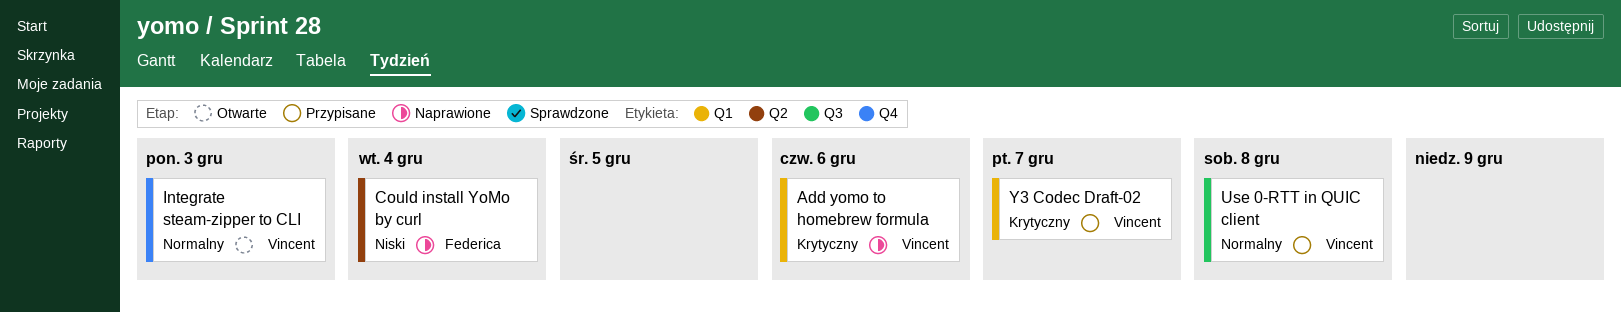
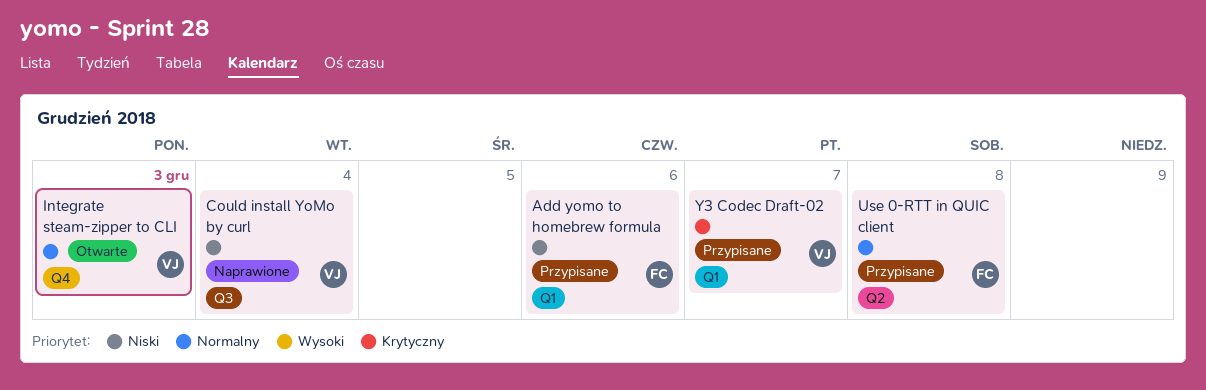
Add yomo to homebrew formula, status: Naprawione -> Przypisane
Add yomo to homebrew formula, owner: Vincent -> Federica
Add yomo to homebrew formula, priority: Krytyczny -> Niski
Could install YoMo by curl, owner: Federica -> Vincent
Could install YoMo by curl, label: Q2 -> Q3
Use 0-RTT in QUIC client, owner: Vincent -> Federica
Use 0-RTT in QUIC client, label: Q3 -> Q2

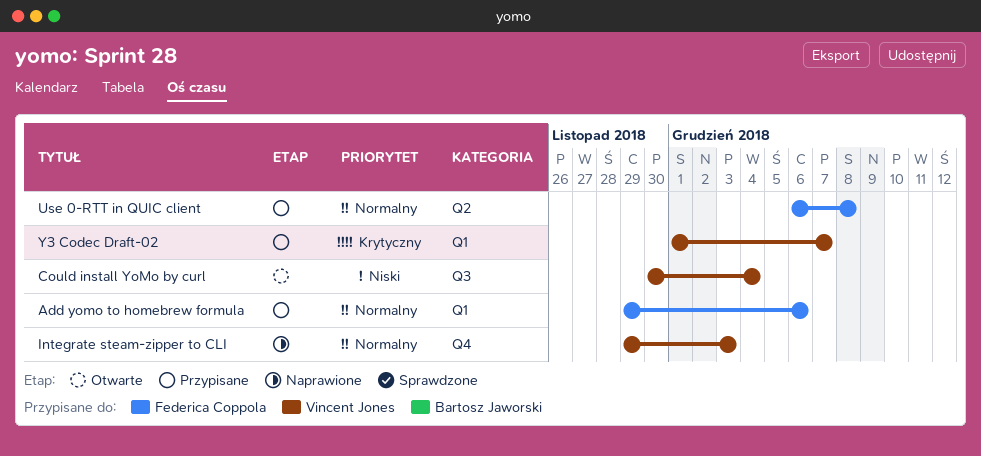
Add yomo to homebrew formula, priority: Niski -> Normalny
Could install YoMo by curl, status: Naprawione -> Otwarte
Integrate steam-zipper to CLI, status: Otwarte -> Naprawione

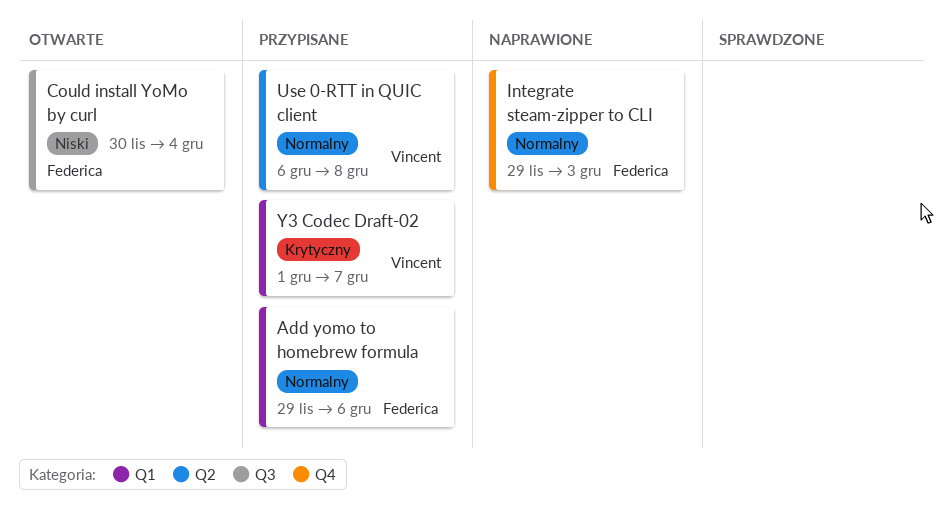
Could install YoMo by curl, owner: Vincent Jones -> Federica Coppola
Integrate steam-zipper to CLI, owner: Vincent Jones -> Federica Coppola
Use 0-RTT in QUIC client, owner: Federica Coppola -> Vincent Jones

